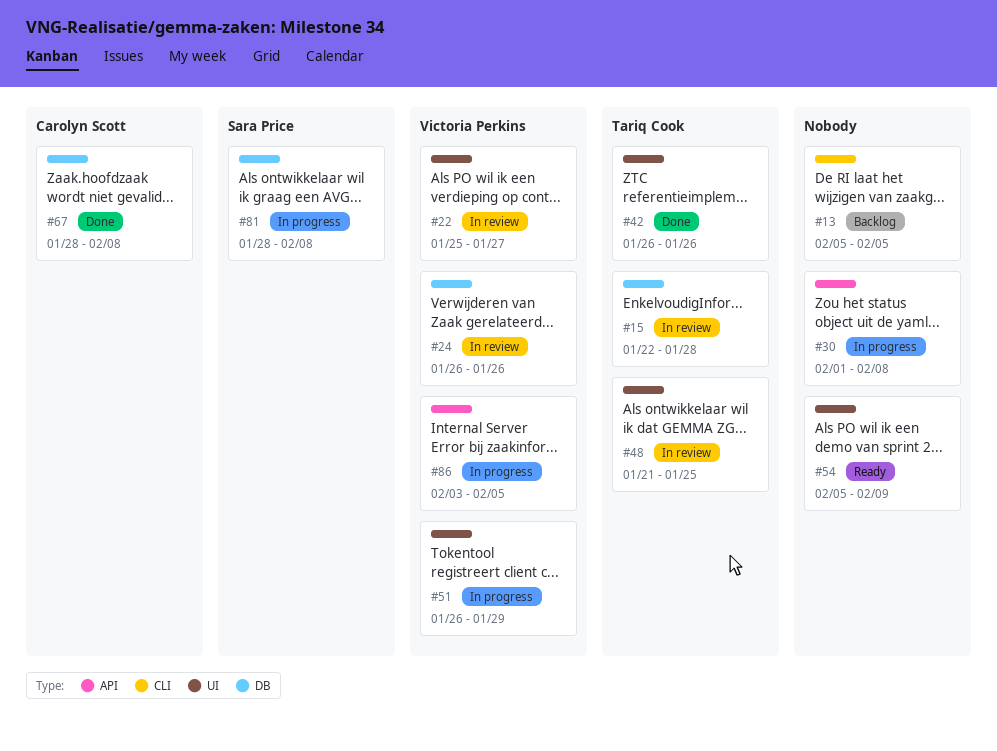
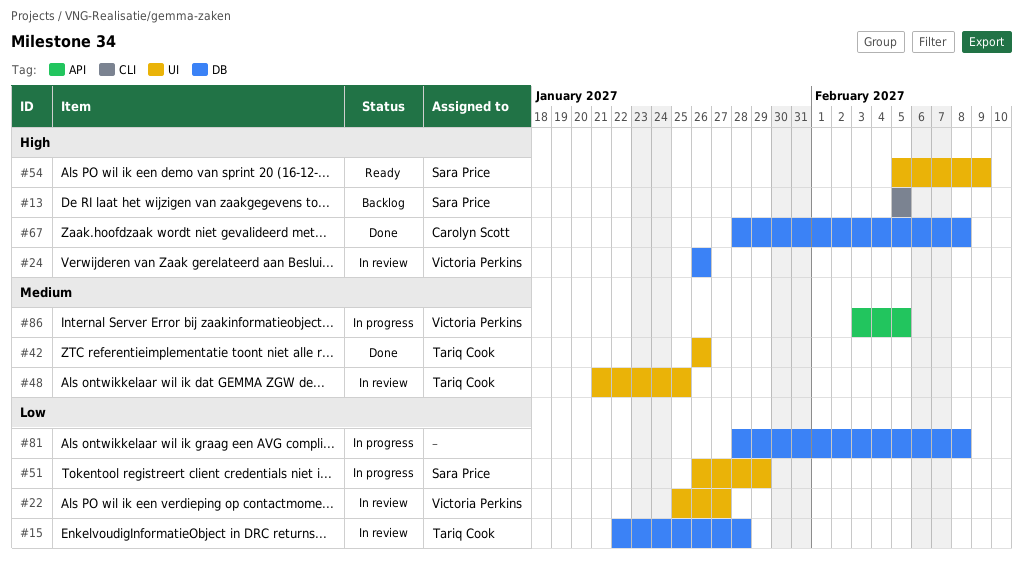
#13, owner: none -> Sara Price
#30: present -> none
#51, owner: Victoria Perkins -> Sara Price
#54, owner: none -> Sara Price
#81, owner: Sara Price -> none

